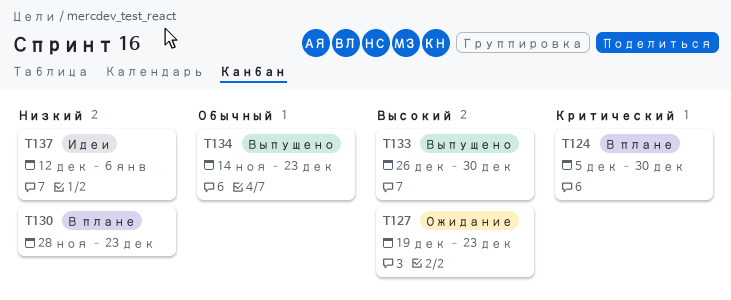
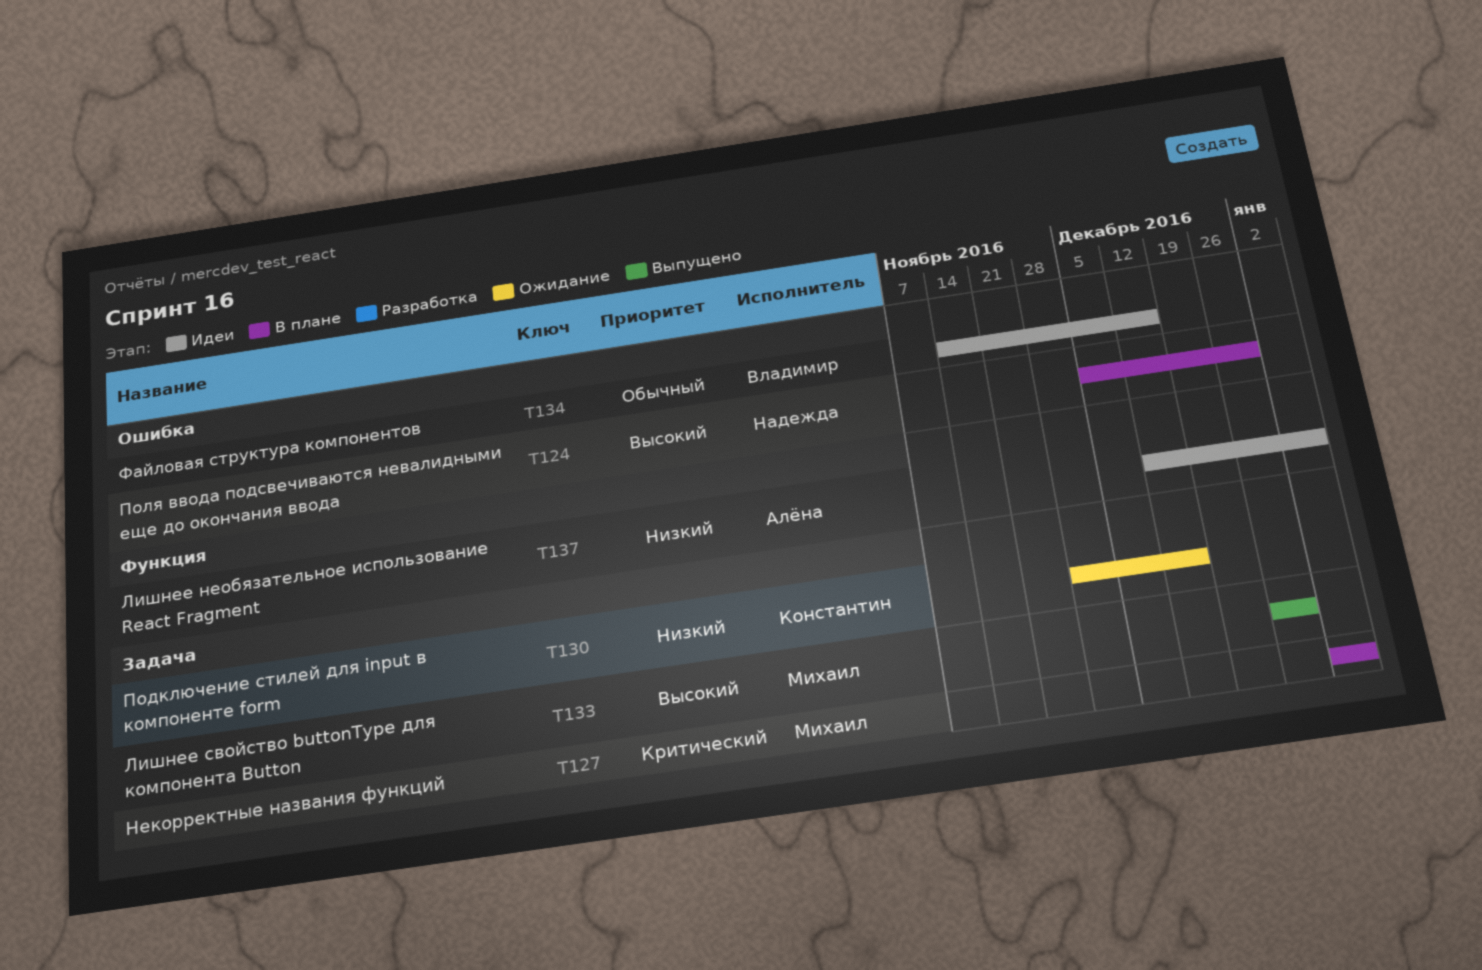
T124, priority: Критический -> Высокий
T127, status: Ожидание -> В плане
T127, priority: Высокий -> Критический
T127, start: Dec 19 -> Jan 2
T127, due: Dec 23 -> Jan 6
T130, status: В плане -> Ожидание
T130, due: Dec 23 -> Dec 16
T134, status: Выпущено -> Идеи
T134, due: Dec 23 -> Dec 16

